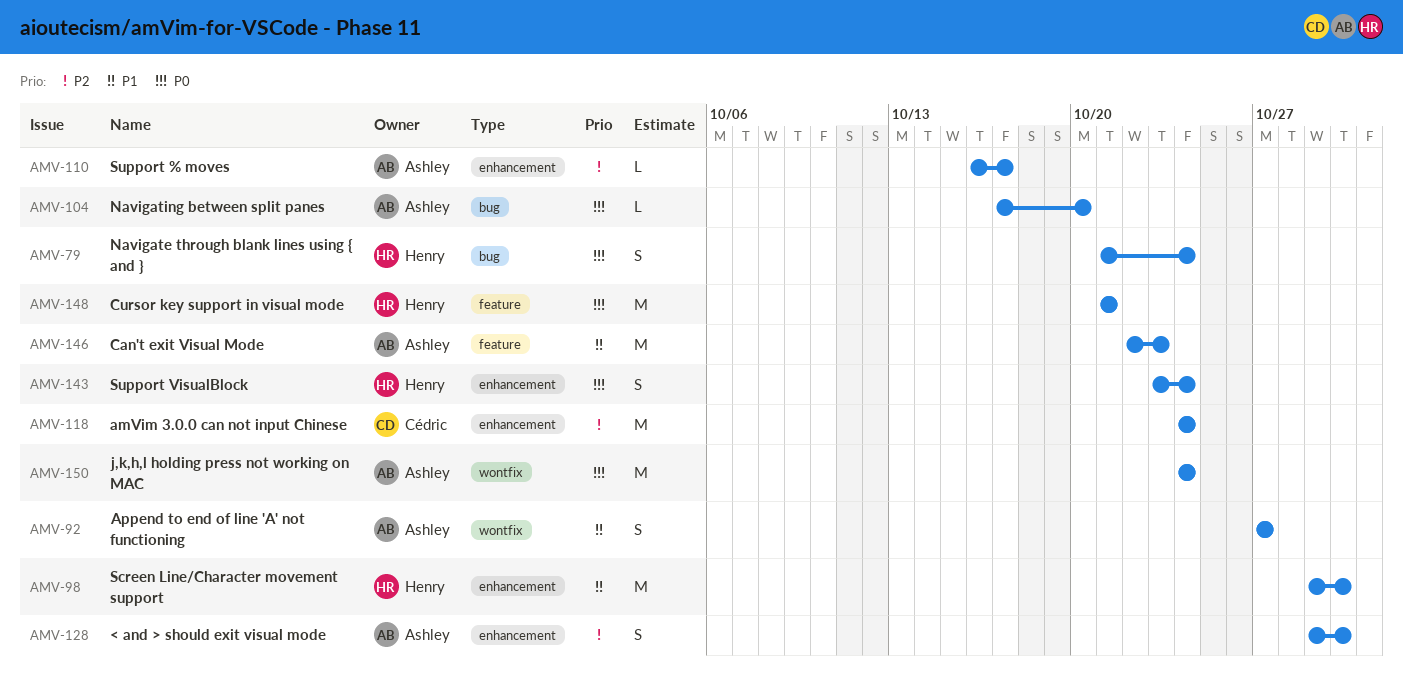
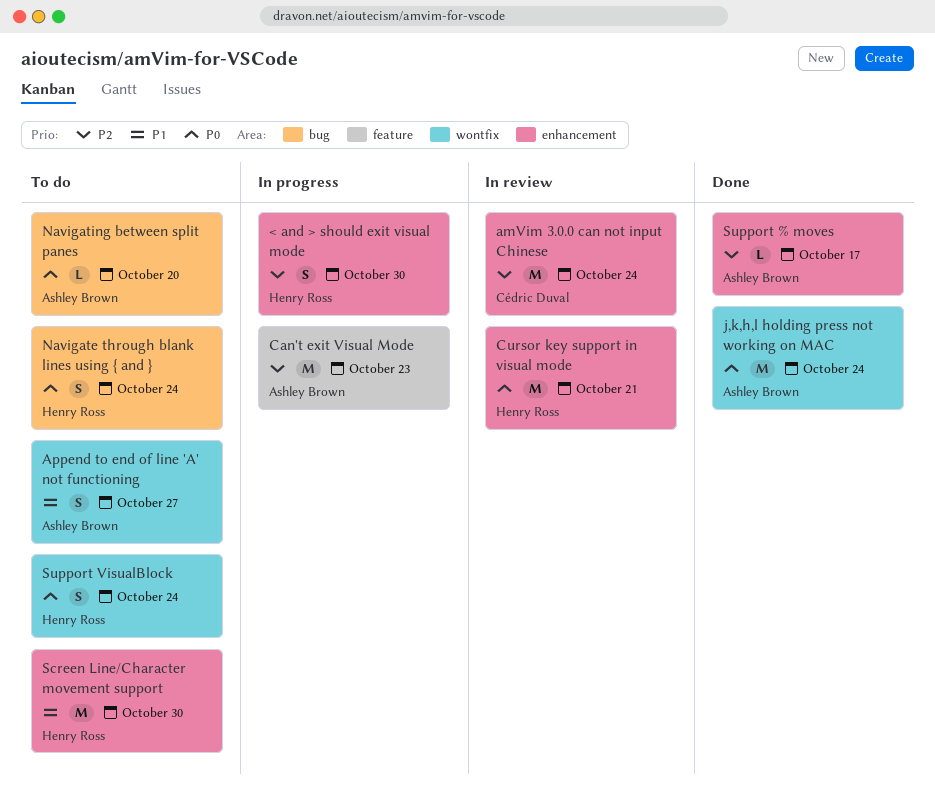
< and > should exit visual mode, owner: Ashley Brown -> Henry Ross
Can't exit Visual Mode, priority: P1 -> P2
Cursor key support in visual mode, label: feature -> enhancement
Support VisualBlock, label: enhancement -> wontfix

